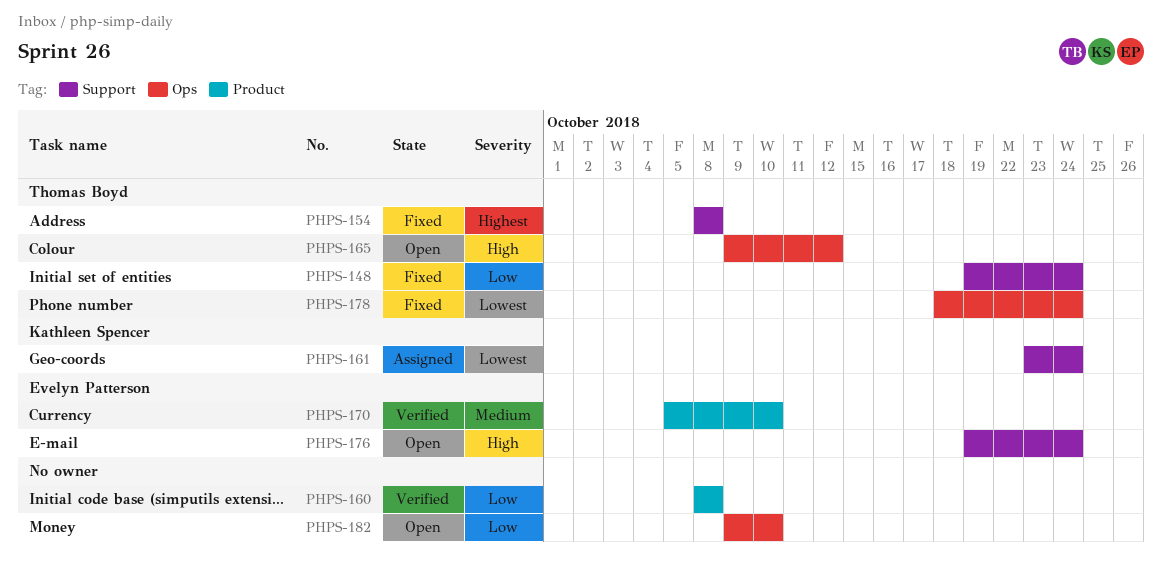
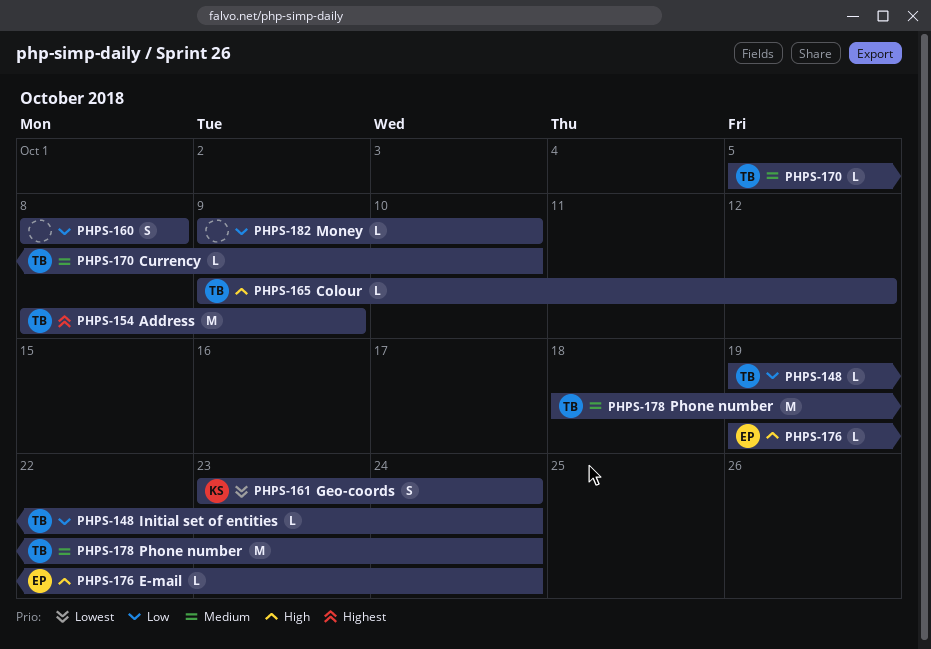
PHPS-154, due: Oct 8 -> Oct 9
PHPS-170, owner: Evelyn Patterson -> Thomas Boyd
PHPS-178, priority: Lowest -> Medium

